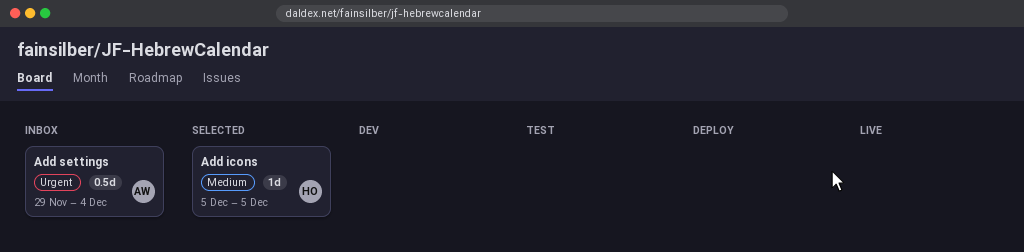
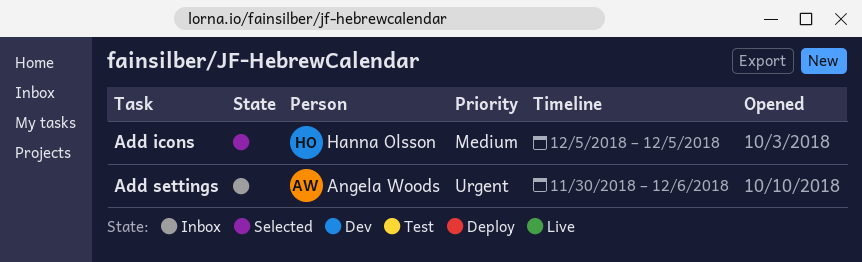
Add settings, start: Nov 29 -> Nov 30
Add settings, due: Dec 4 -> Dec 6

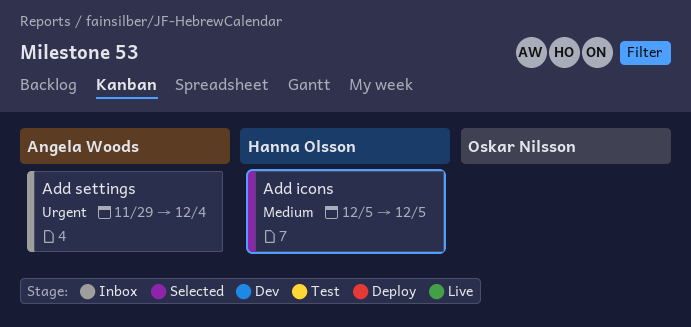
Add settings, start: Nov 30 -> Nov 29
Add settings, due: Dec 6 -> Dec 4

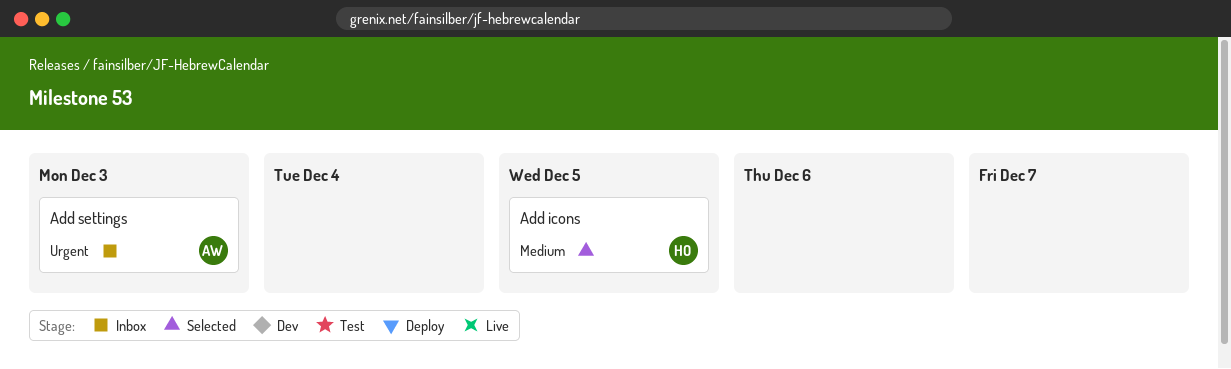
Add settings, due: Dec 4 -> Dec 3

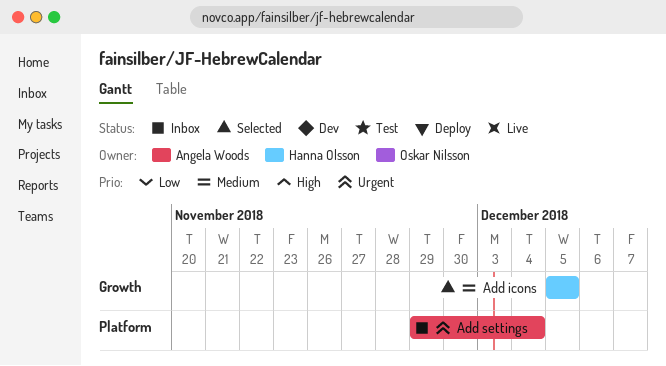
Add settings, due: Dec 3 -> Dec 4

